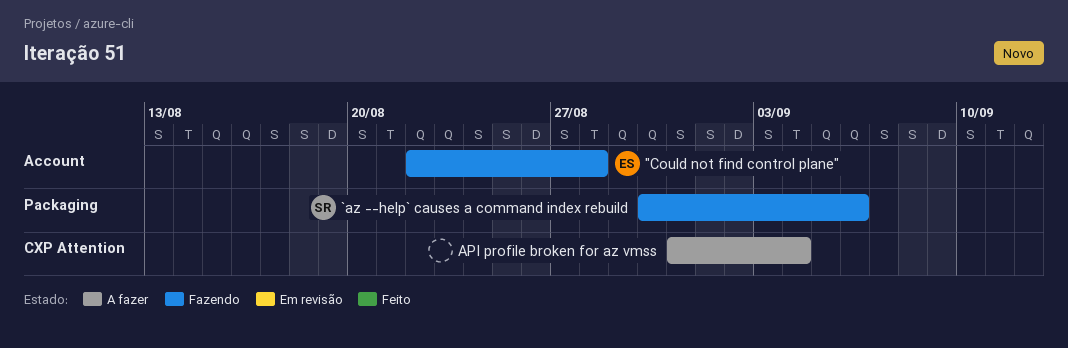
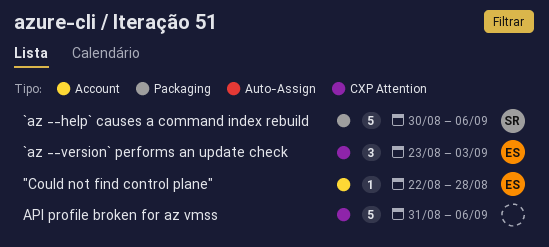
`az --version` performs an update check: none -> present
API profile broken for az vmss, due: Sep 4 -> Sep 6

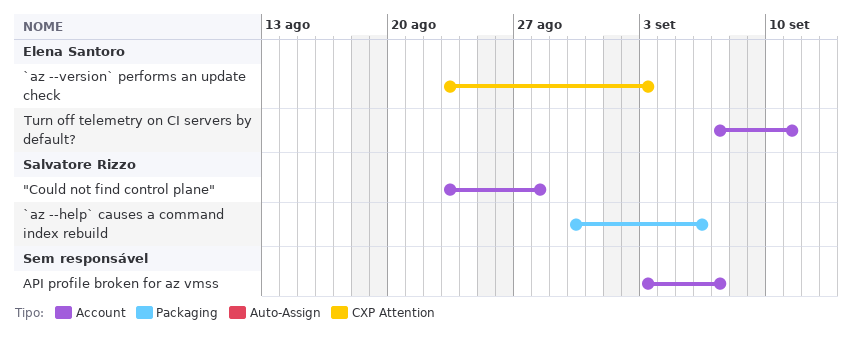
"Could not find control plane", owner: Elena Santoro -> Salvatore Rizzo
"Could not find control plane", start: Aug 22 -> Aug 23
API profile broken for az vmss, label: CXP Attention -> Account
API profile broken for az vmss, start: Aug 31 -> Sep 3
API profile broken for az vmss, due: Sep 6 -> Sep 7
Turn off telemetry on CI servers by default?: none -> present

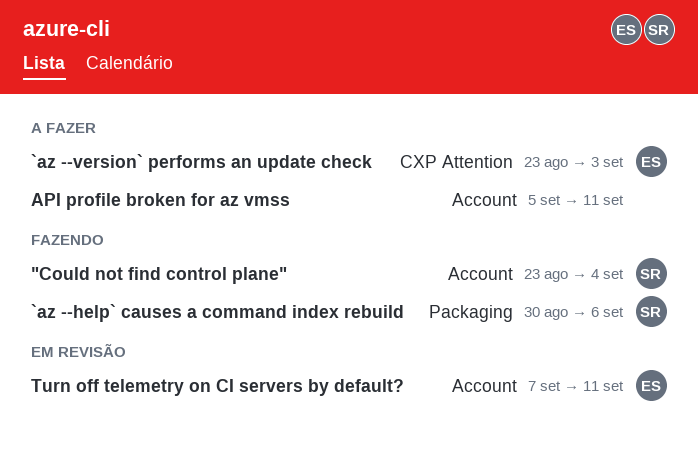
"Could not find control plane", due: Aug 28 -> Sep 4
API profile broken for az vmss, start: Sep 3 -> Sep 5
API profile broken for az vmss, due: Sep 7 -> Sep 11

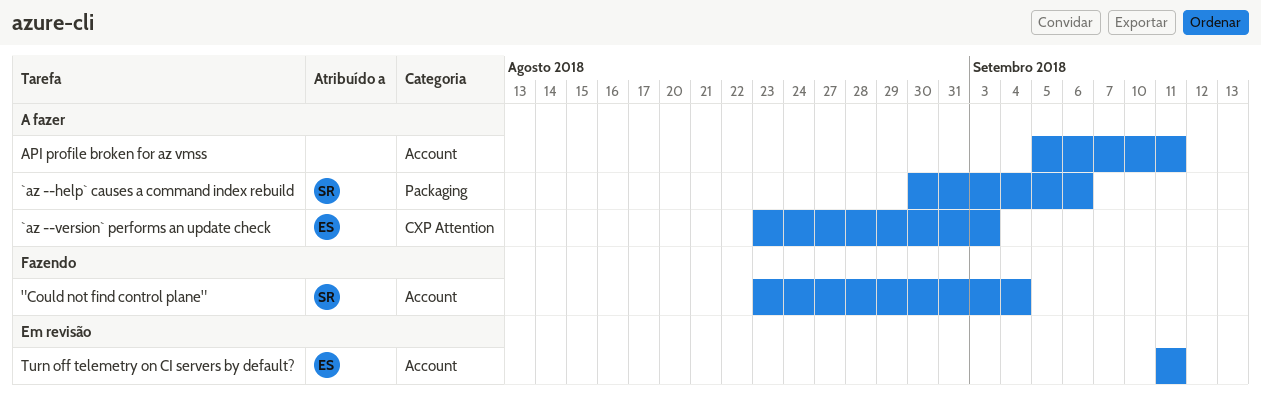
`az --help` causes a command index rebuild, status: Fazendo -> A fazer
Turn off telemetry on CI servers by default?, start: Sep 7 -> Sep 11

